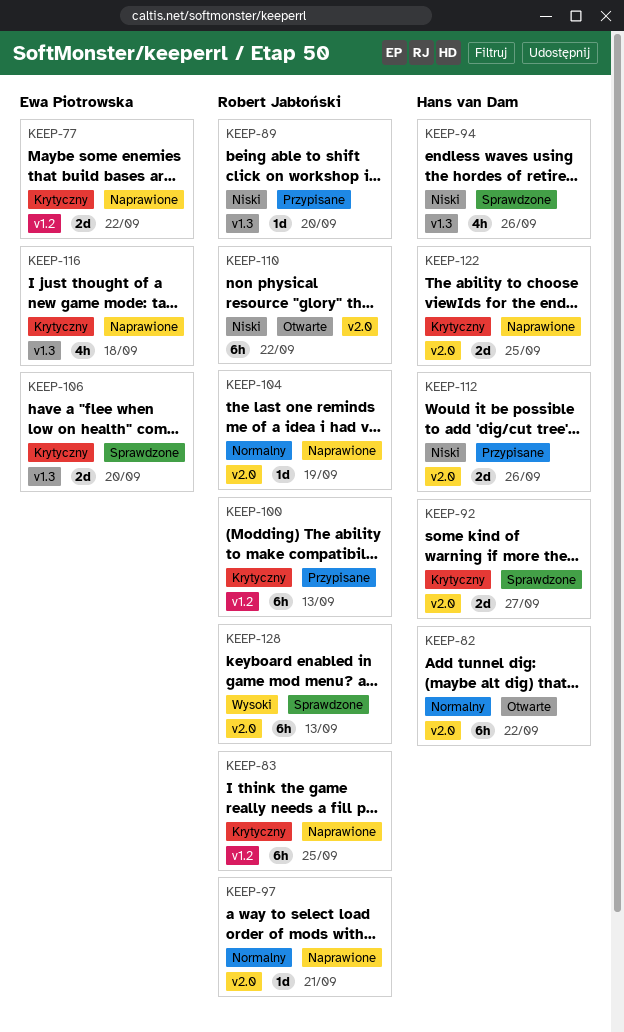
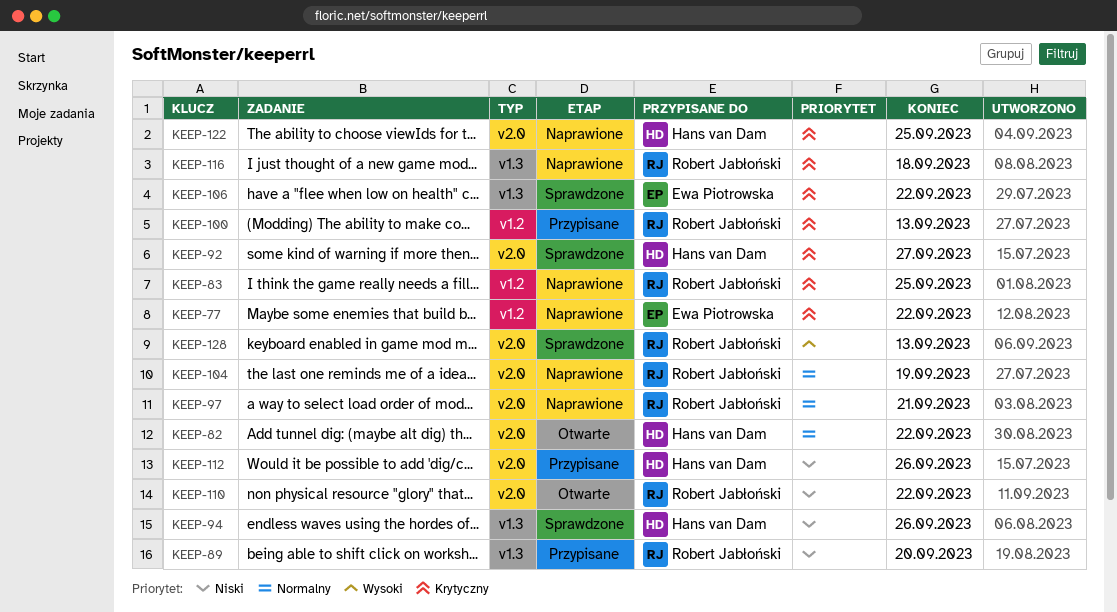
KEEP-106, due: Sep 20 -> Sep 22
KEEP-116, owner: Ewa Piotrowska -> Robert Jabłoński

